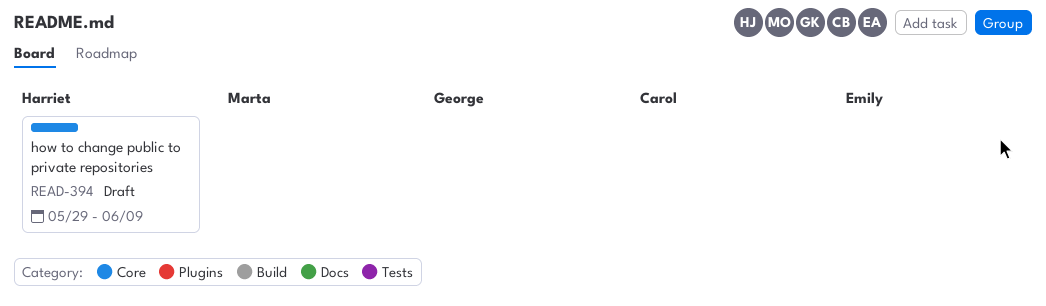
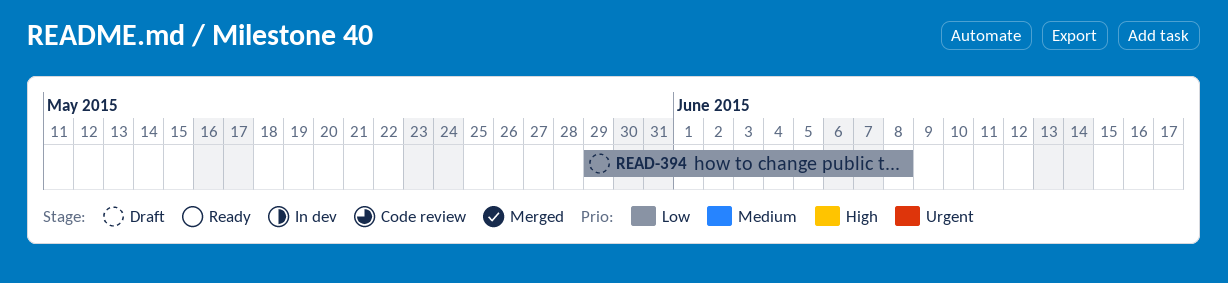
READ-394, due: Jun 9 -> Jun 8

